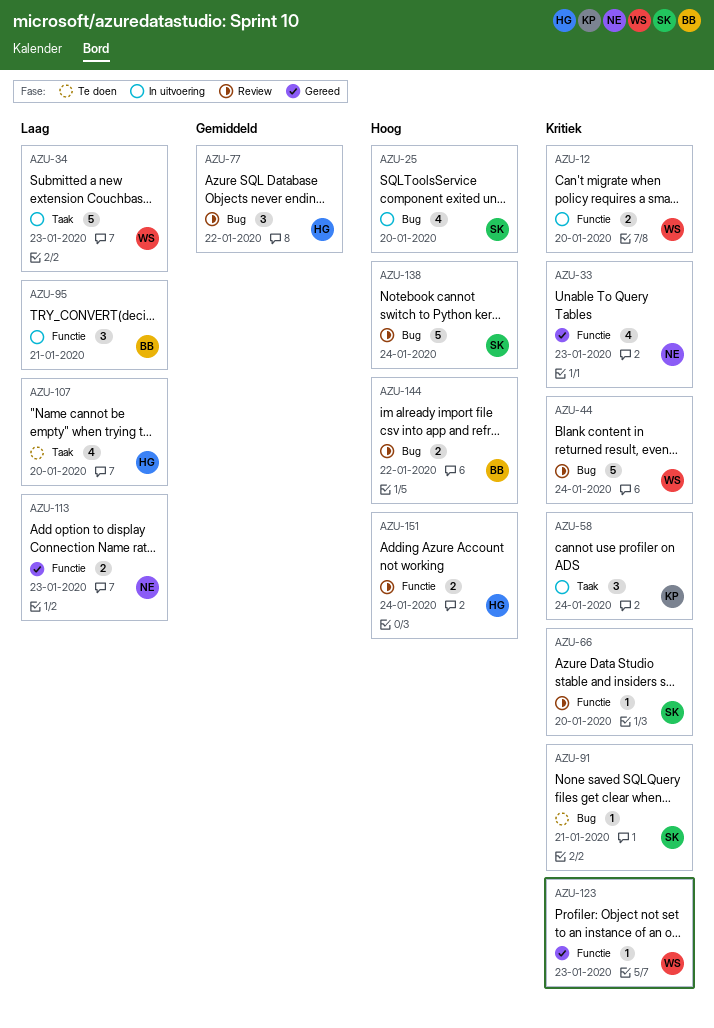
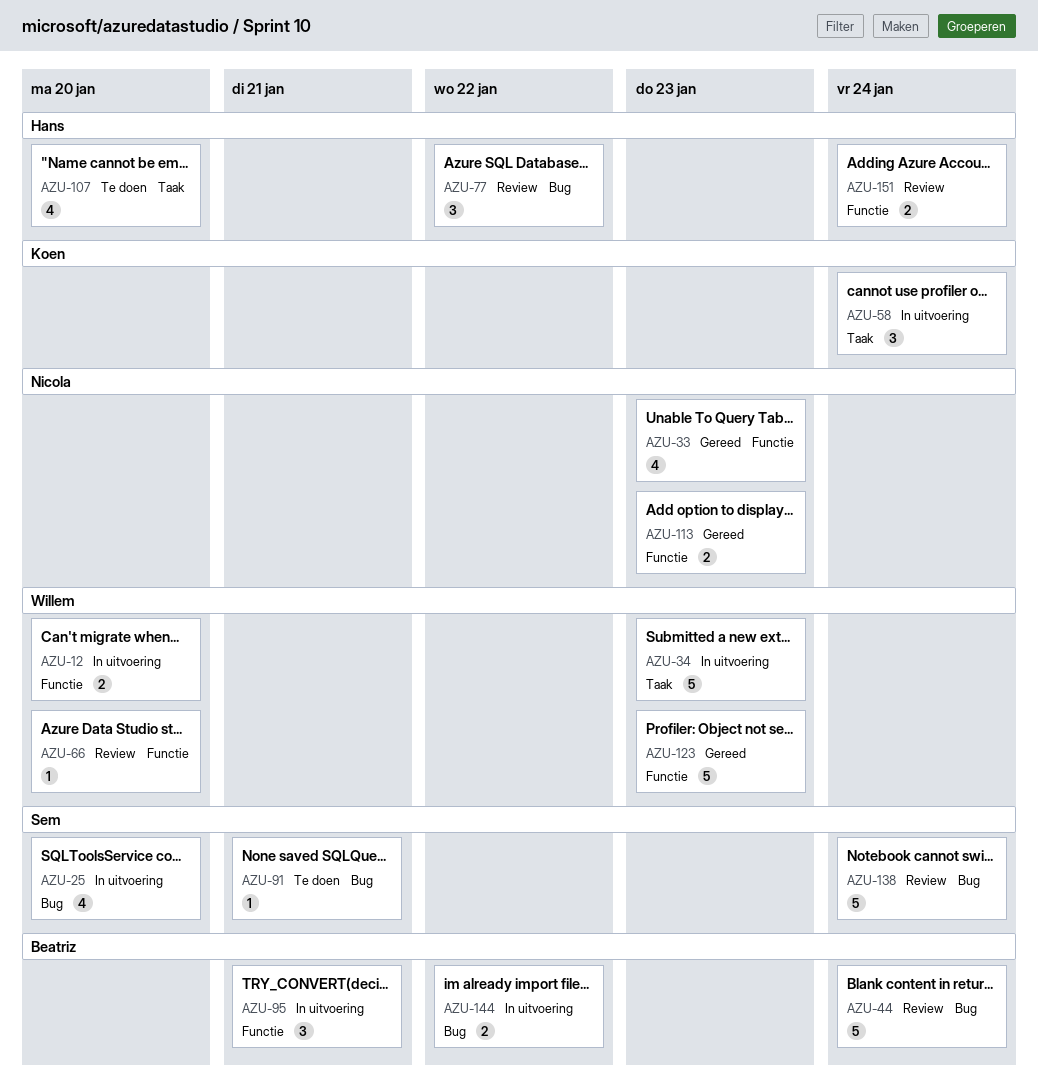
AZU-44, owner: Willem -> Beatriz
AZU-66, owner: Sem -> Willem
AZU-123, estimate: 1 -> 5
AZU-144, status: Review -> In uitvoering

